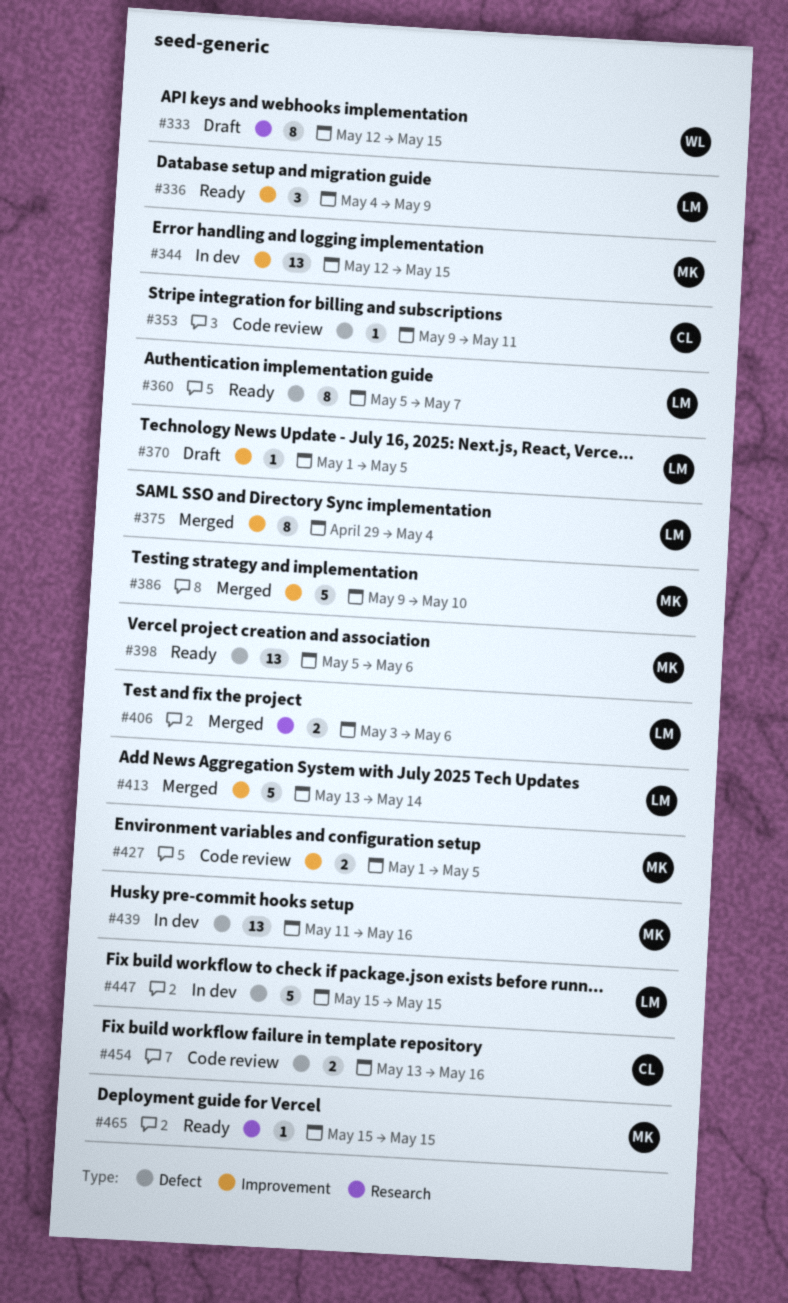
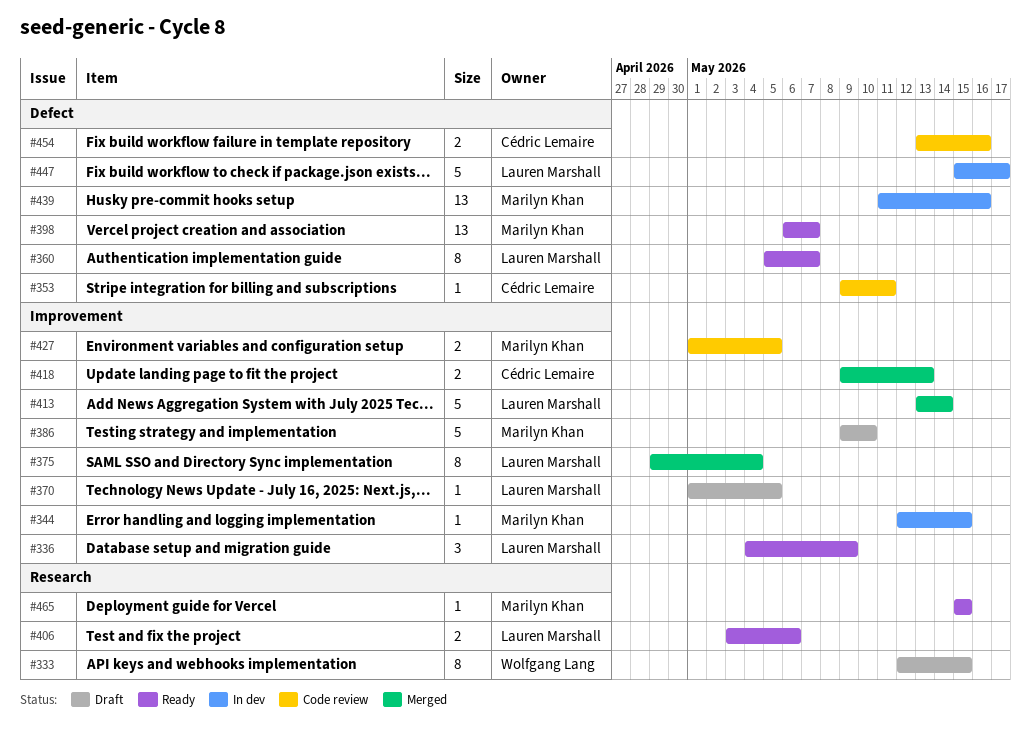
#344, estimate: 13 -> 1
#386, status: Merged -> Draft
#398, start: May 5 -> May 6
#398, due: May 6 -> May 7
#406, status: Merged -> Ready
#418: none -> present
#447, due: May 15 -> May 17

